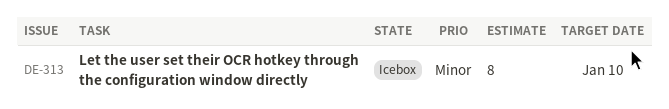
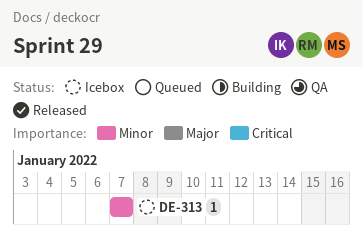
DE-313, estimate: 8 -> 1
DE-313, due: Jan 10 -> Jan 7

